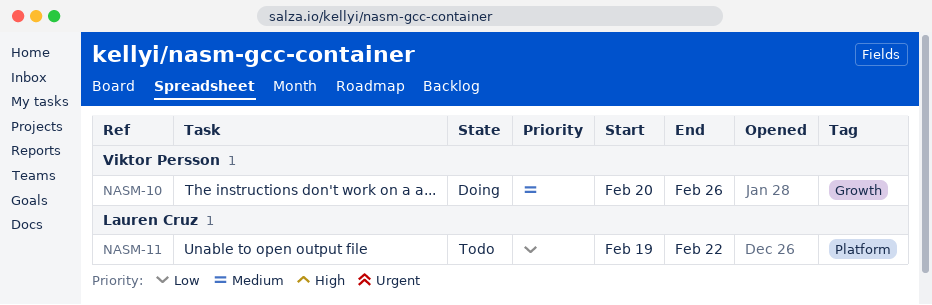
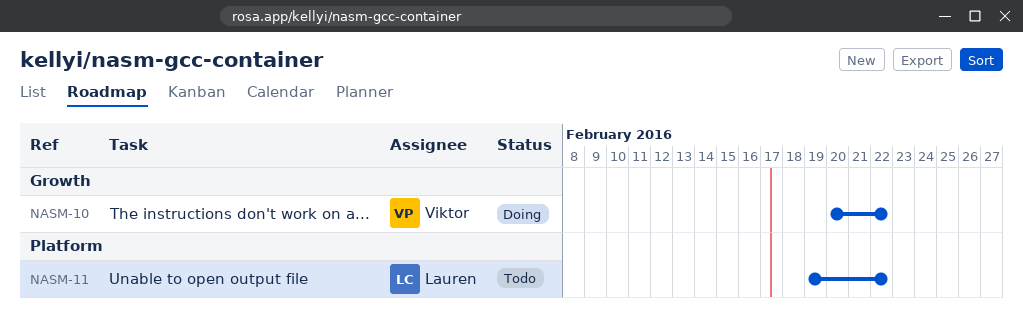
NASM-10, due: Feb 26 -> Feb 22

